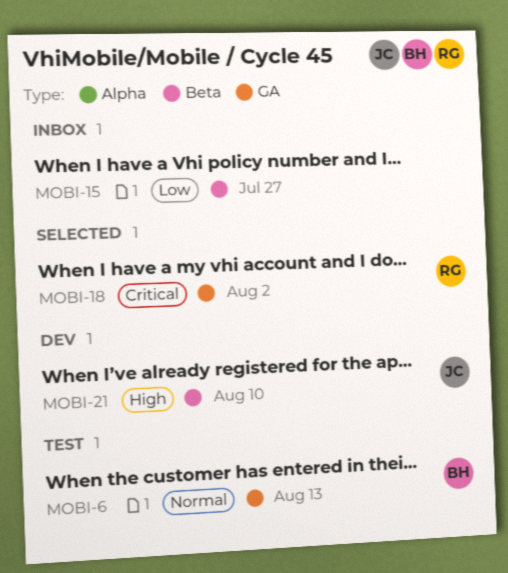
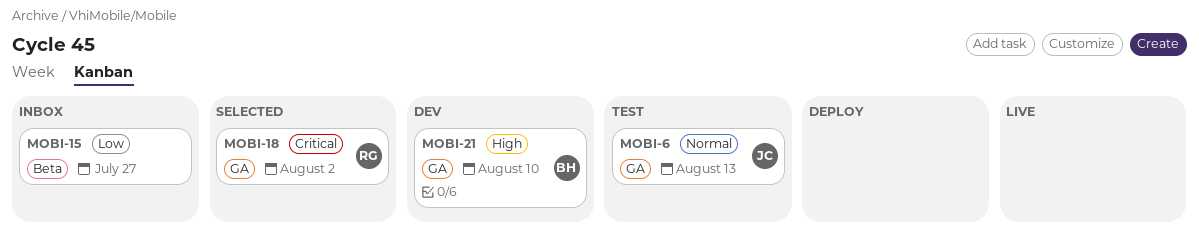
MOBI-6, owner: BH -> JC
MOBI-21, owner: JC -> BH
MOBI-21, label: Beta -> GA

